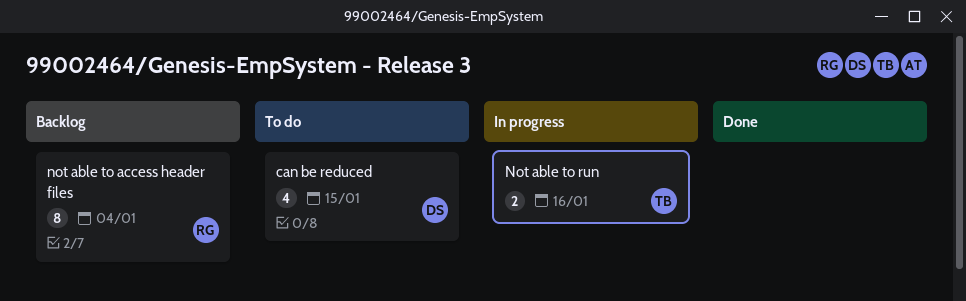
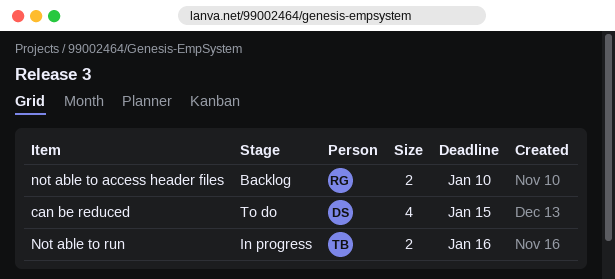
not able to access header files, estimate: 8 -> 2
not able to access header files, due: Jan 4 -> Jan 10

